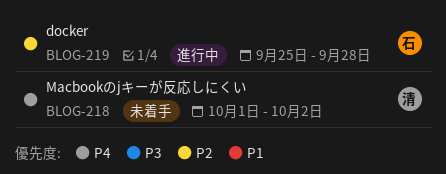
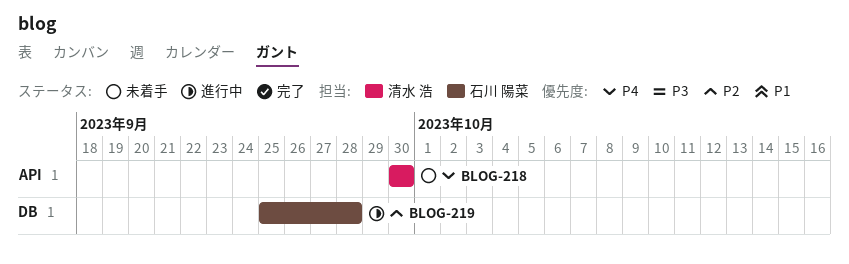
BLOG-218, start: Oct 1 -> Sep 30
BLOG-218, due: Oct 2 -> Sep 30

